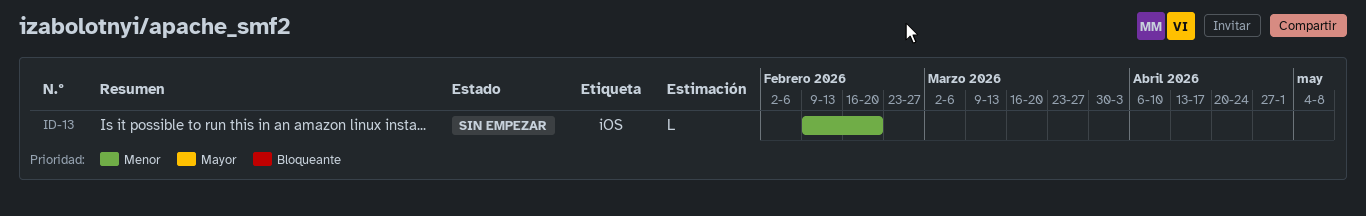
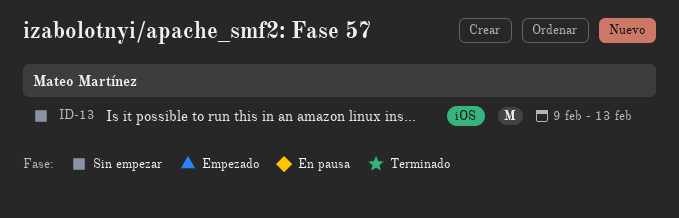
ID-13, estimate: L -> M
ID-13, due: Feb 20 -> Feb 13

